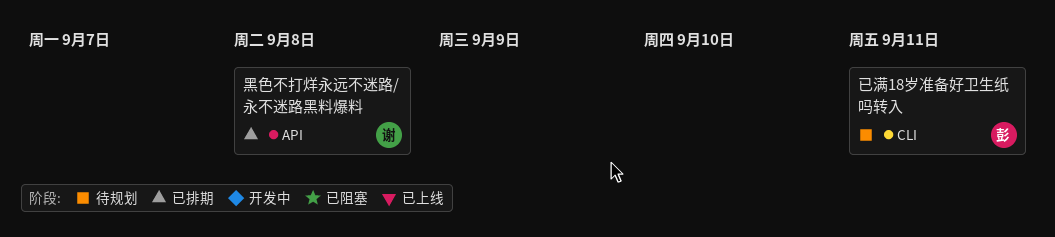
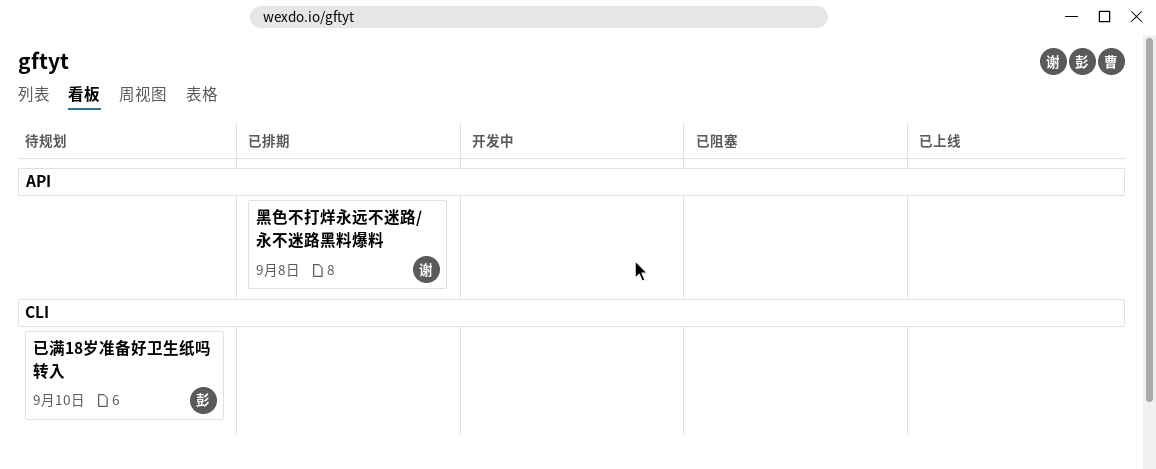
已满18岁准备好卫生纸吗转入, due: Sep 11 -> Sep 10

